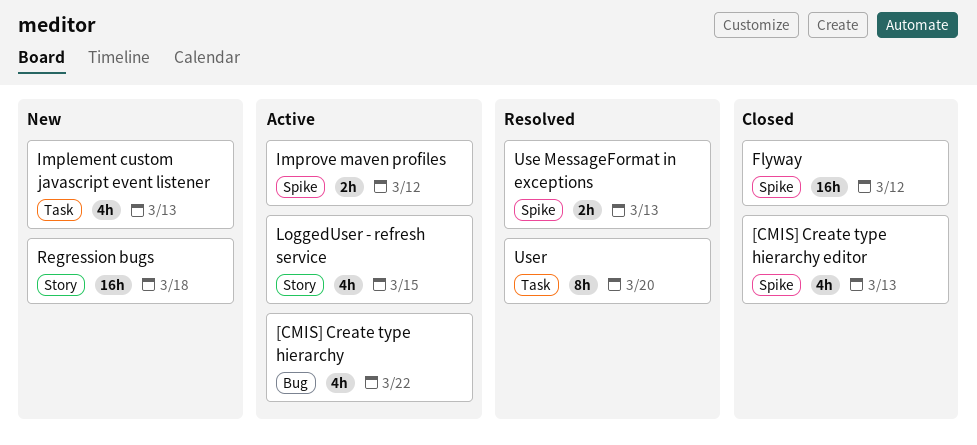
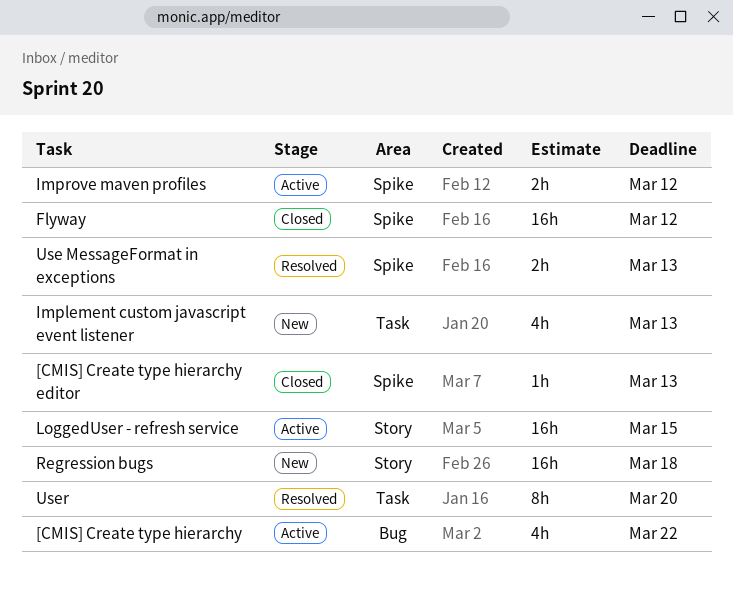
[CMIS] Create type hierarchy editor, estimate: 4h -> 1h
LoggedUser - refresh service, estimate: 4h -> 16h

